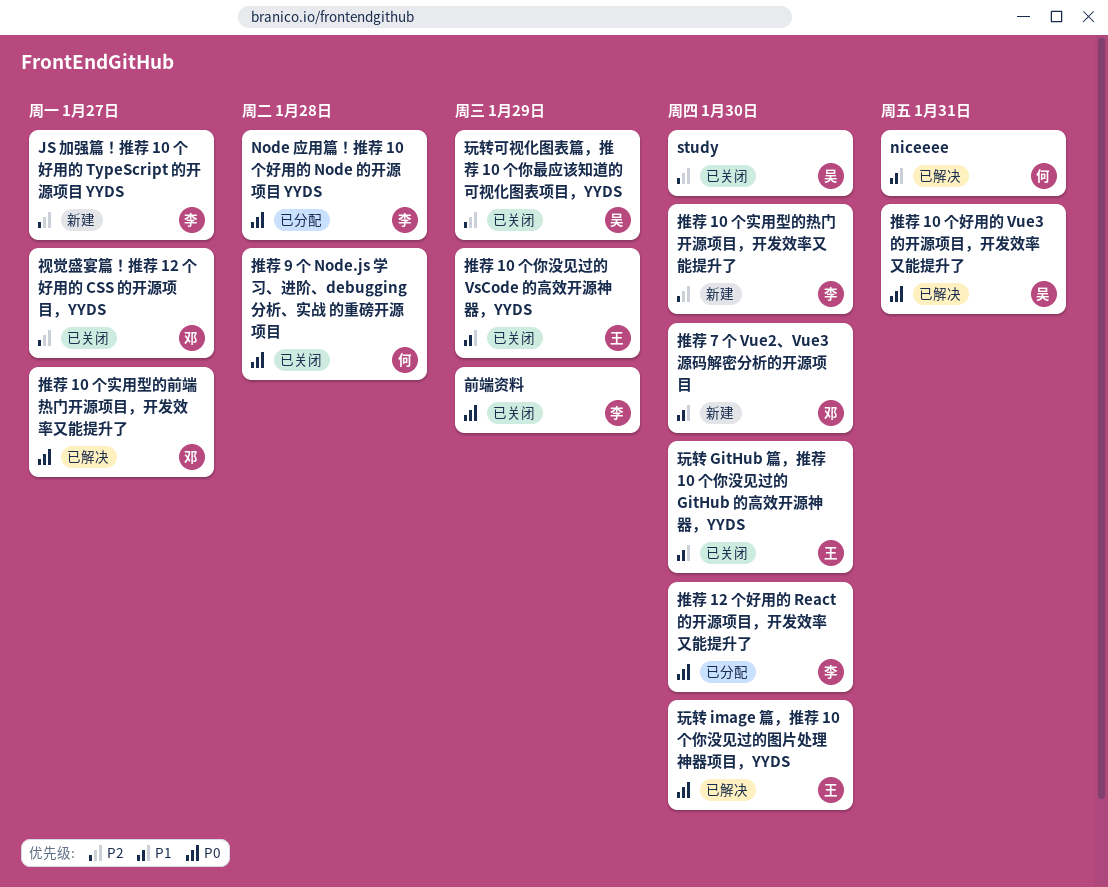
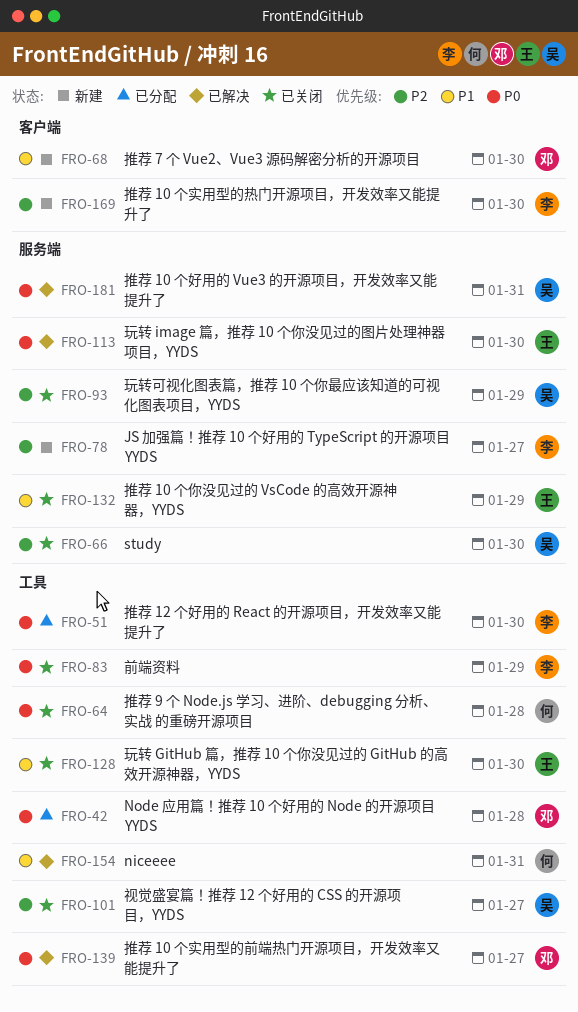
Node 应用篇！推荐 10 个好用的 Node 的开源项目 YYDS, owner: 李 -> 邓
视觉盛宴篇！推荐 12 个好用的 CSS 的开源项目，YYDS, owner: 邓 -> 吴

